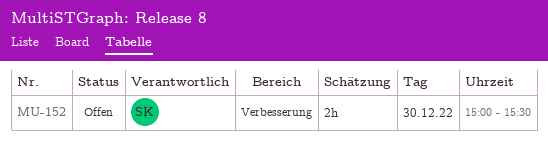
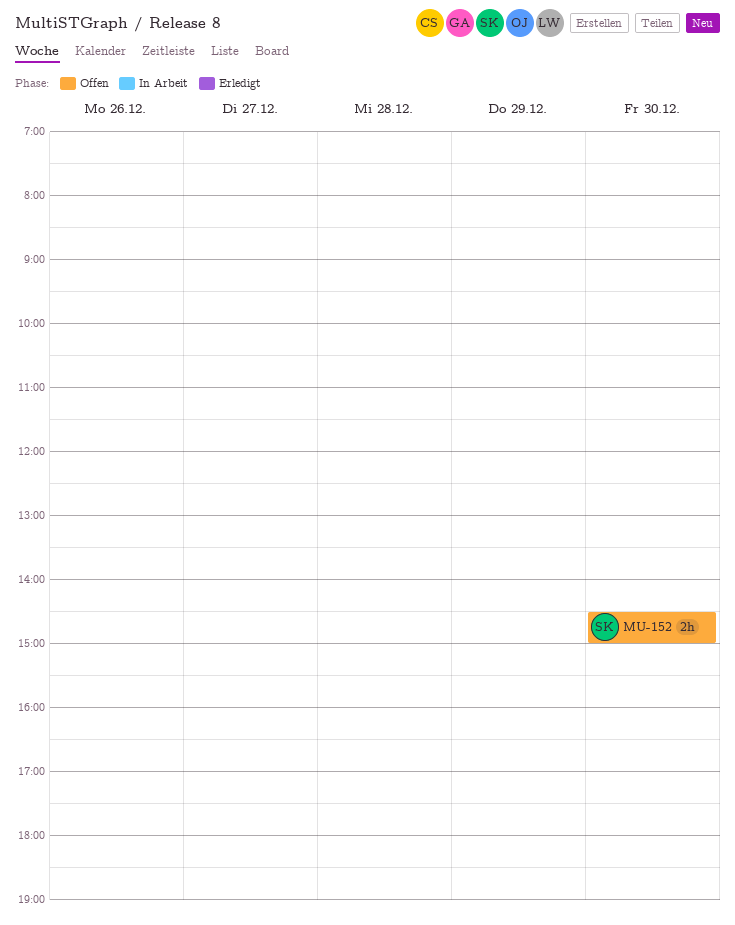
MU-152, begins: 15:00 -> 14:30
MU-152, ends: 15:30 -> 15:00

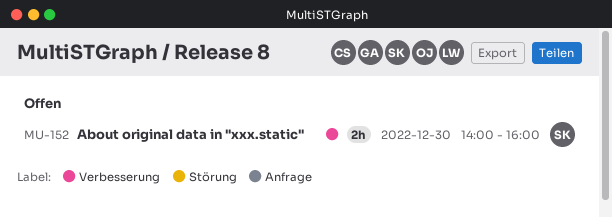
MU-152, begins: 14:30 -> 14:00
MU-152, ends: 15:00 -> 16:00

